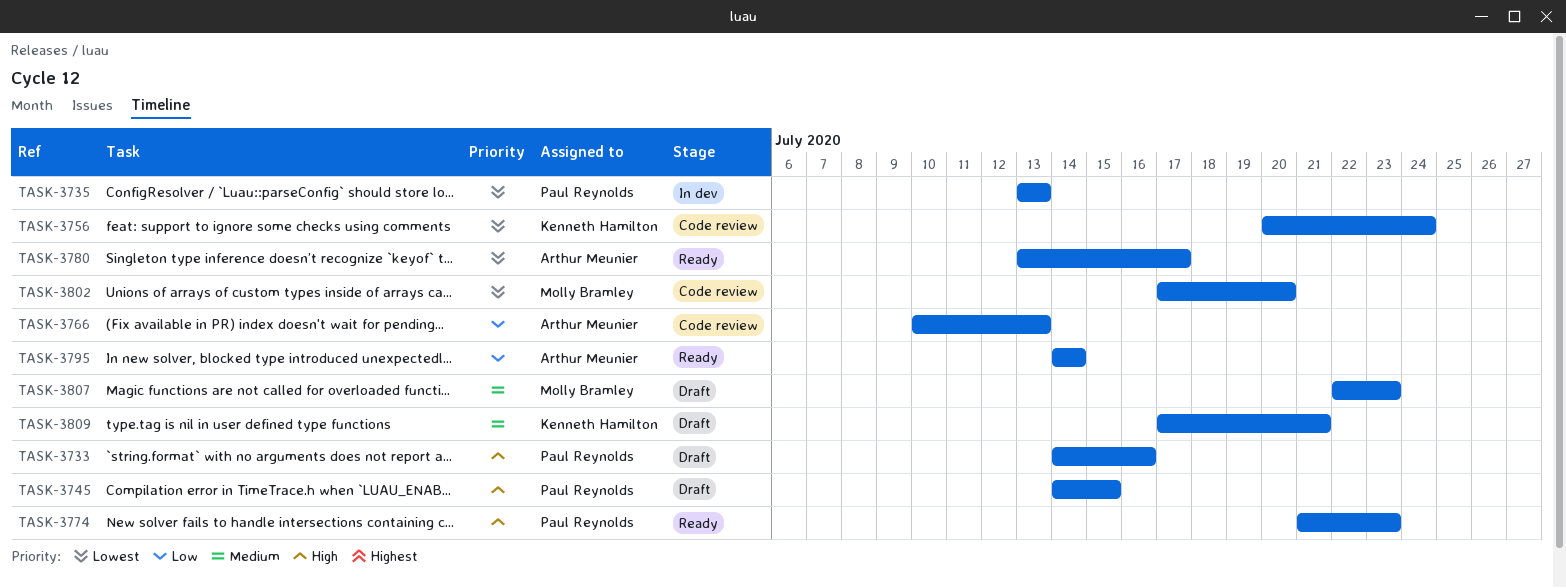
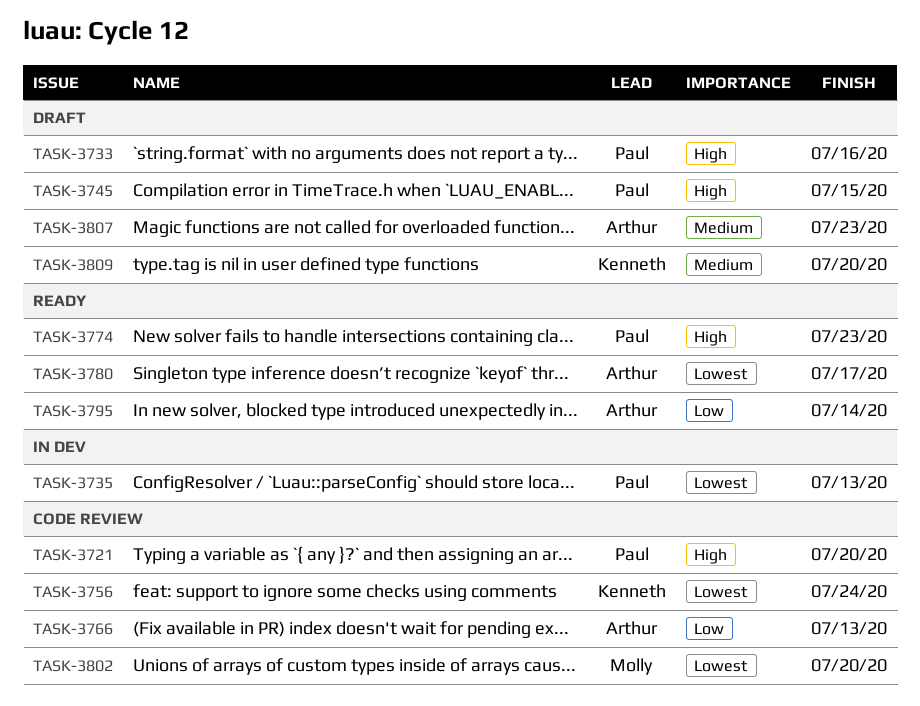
TASK-3721: none -> present
TASK-3807, owner: Molly Bramley -> Arthur Meunier
TASK-3809, due: Jul 21 -> Jul 20

